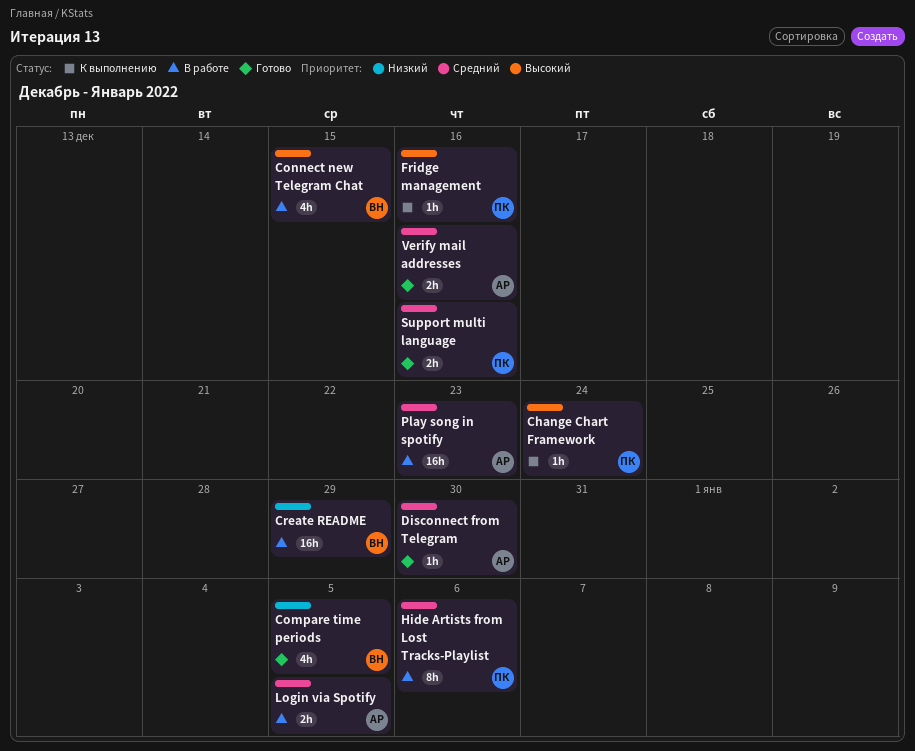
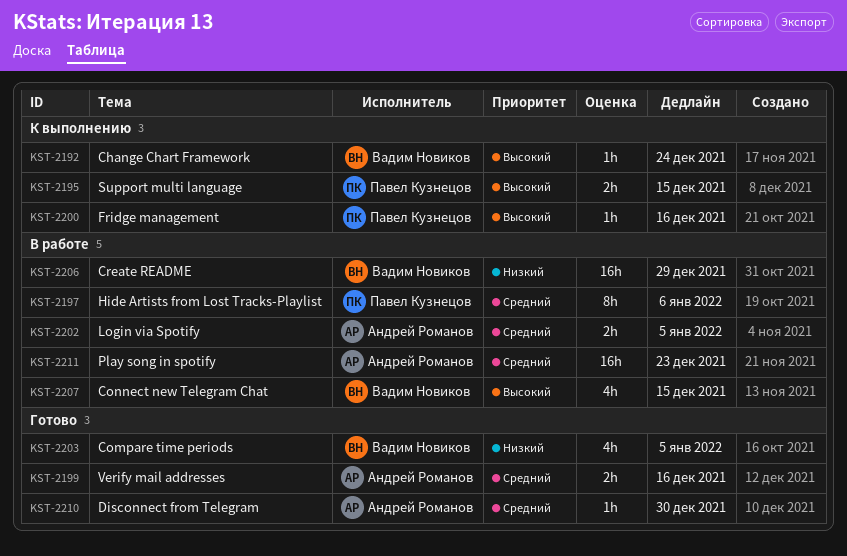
Change Chart Framework, owner: Павел Кузнецов -> Вадим Новиков
Support multi language, status: Готово -> К выполнению
Support multi language, priority: Средний -> Высокий
Support multi language, due: Dec 16 -> Dec 15

